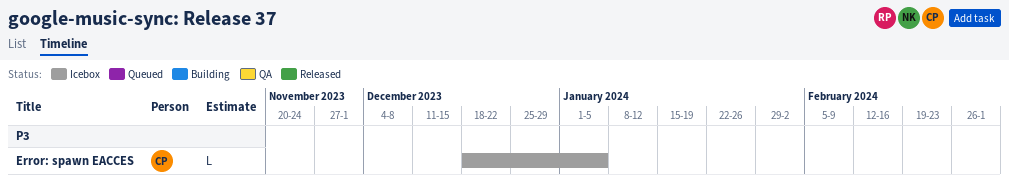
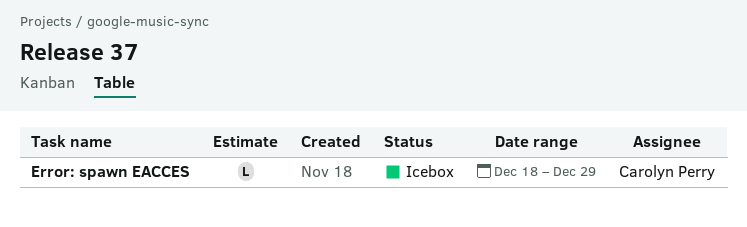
Error: spawn EACCES, due: Jan 5 -> Dec 29

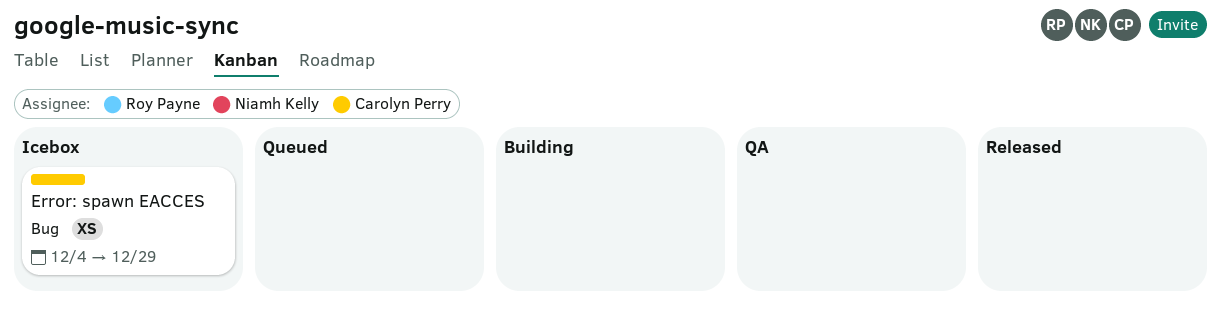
Error: spawn EACCES, estimate: L -> XS
Error: spawn EACCES, start: Dec 18 -> Dec 4

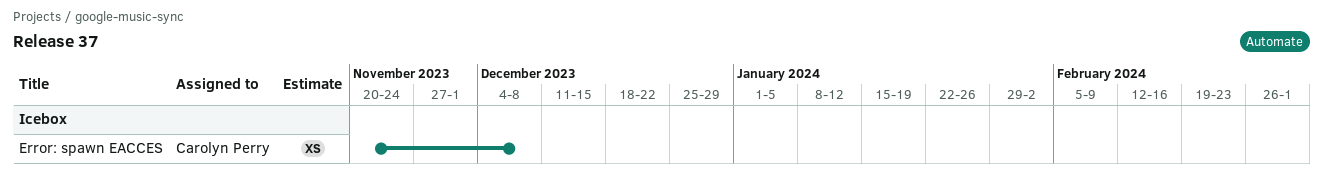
Error: spawn EACCES, start: Dec 4 -> Nov 20
Error: spawn EACCES, due: Dec 29 -> Dec 8

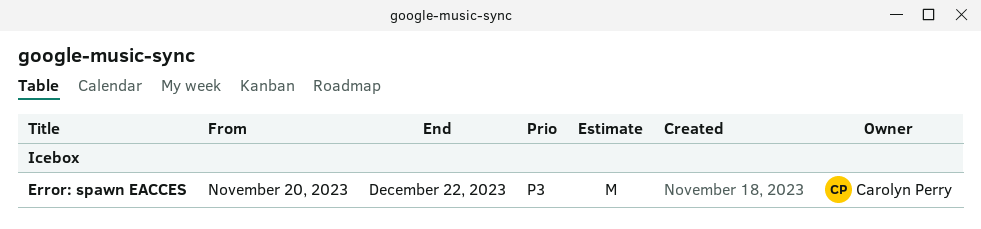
Error: spawn EACCES, estimate: XS -> M
Error: spawn EACCES, due: Dec 8 -> Dec 22

